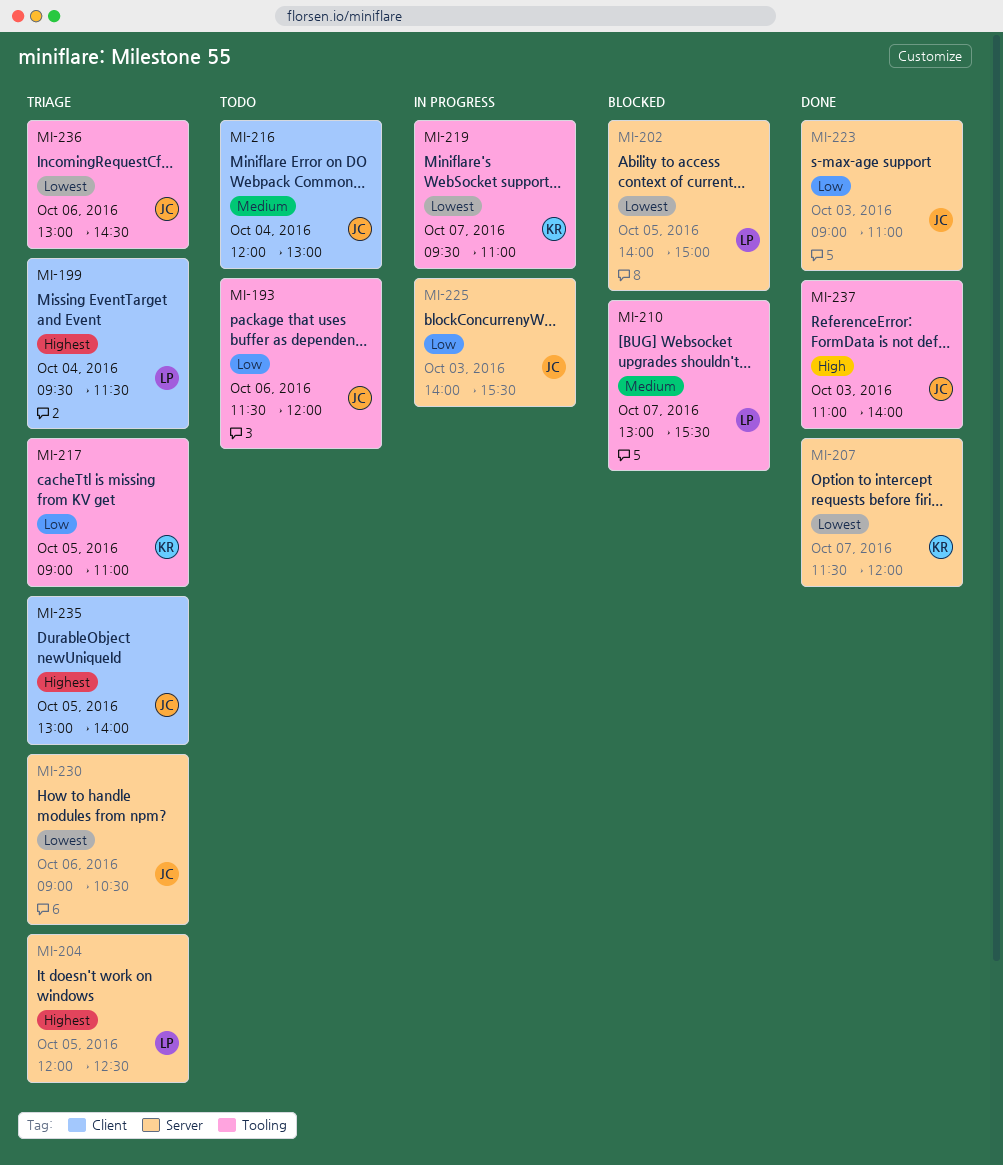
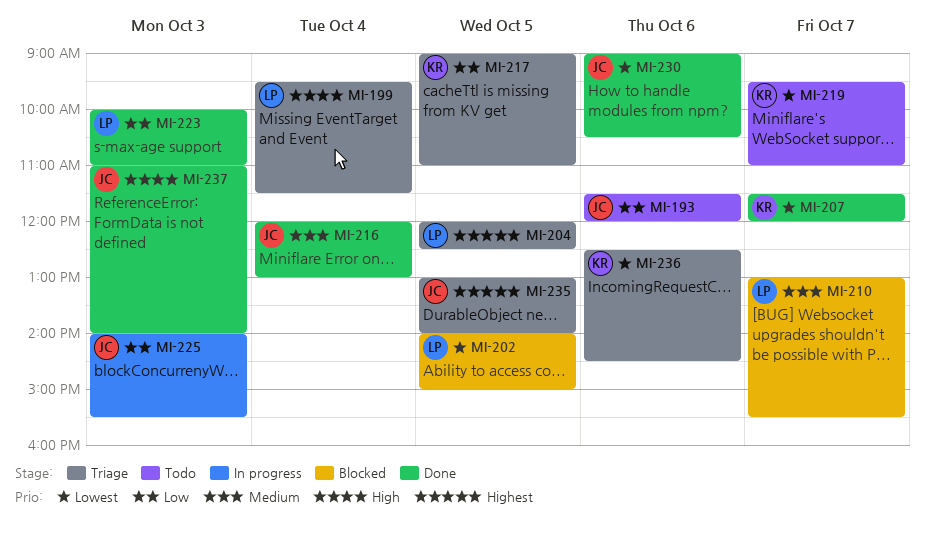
MI-199, priority: Highest -> High
MI-216, status: Todo -> Done
MI-219, status: In progress -> Todo
MI-223, owner: JC -> LP
MI-223, begins: 09:00 -> 10:00
MI-230, status: Triage -> Done
MI-236, owner: JC -> KR
MI-236, begins: 13:00 -> 12:30

